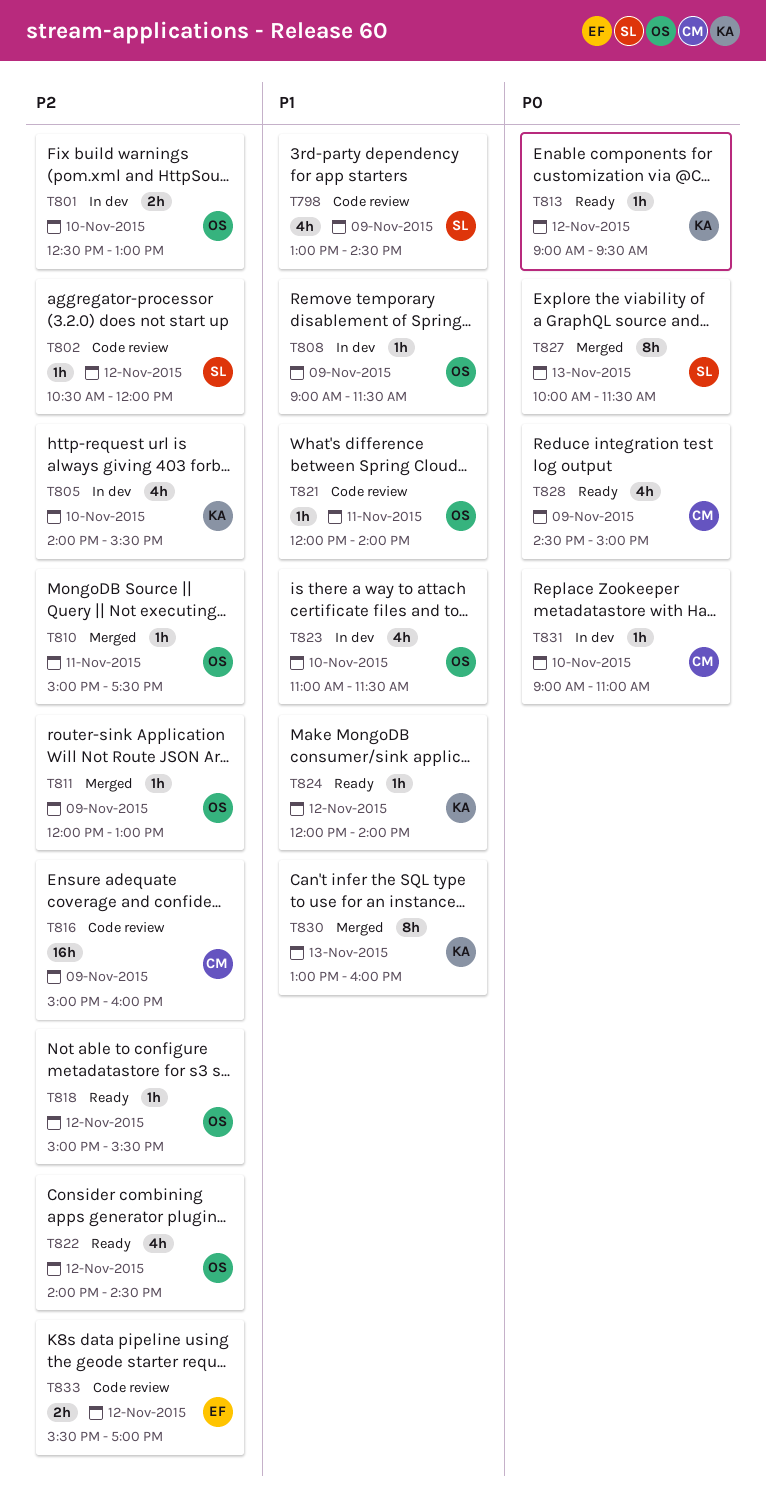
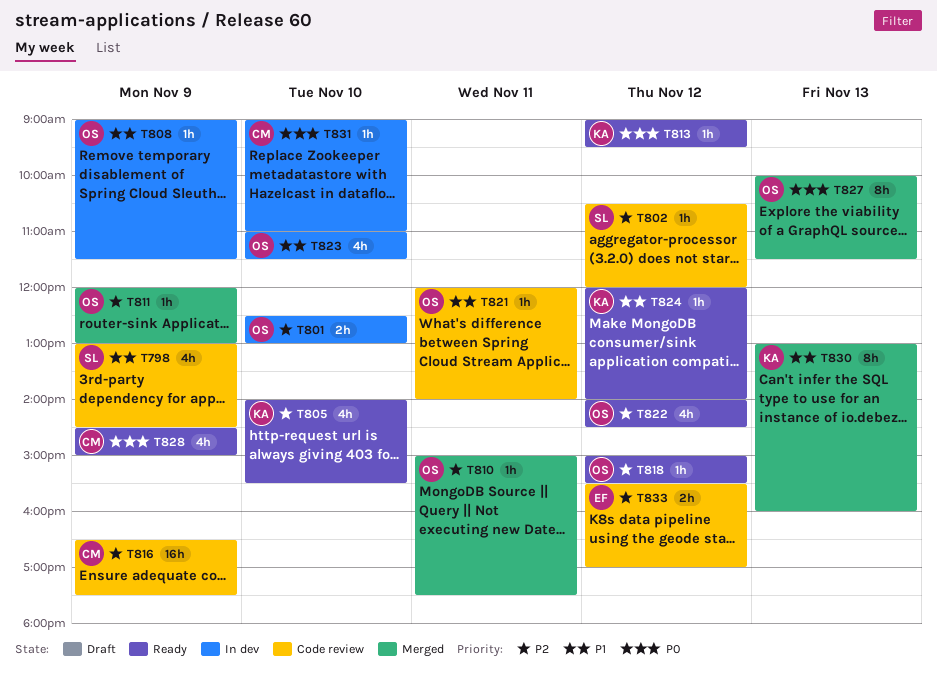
T805, status: In dev -> Ready
T816, begins: 15:00 -> 16:30
T816, ends: 16:00 -> 17:30
T827, owner: SL -> OS

